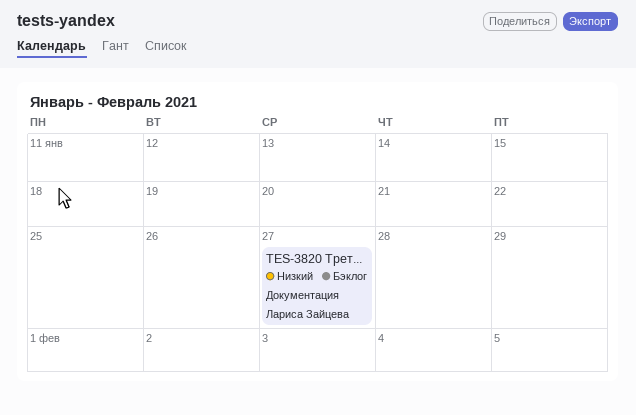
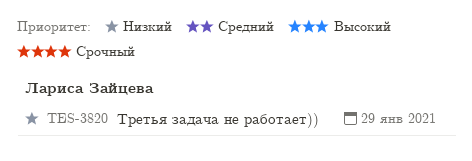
TES-3820, due: Jan 27 -> Jan 29

